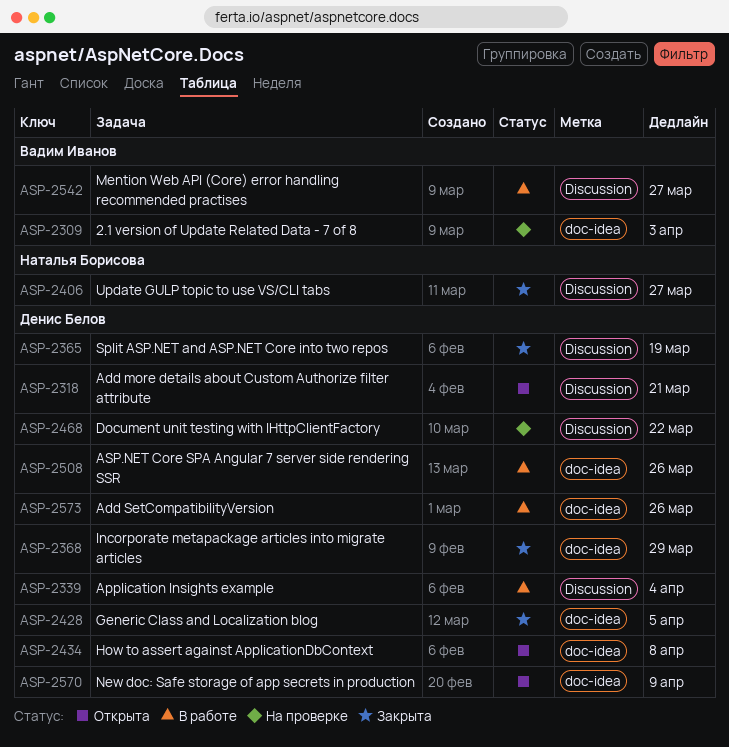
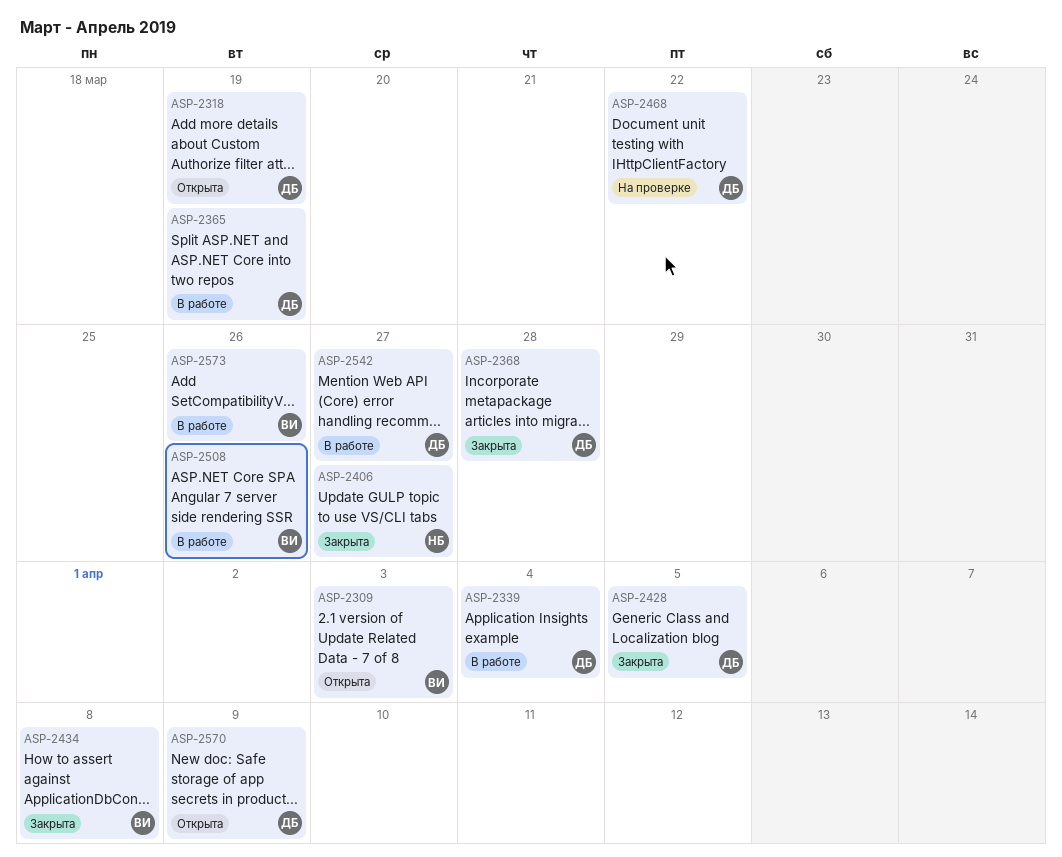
ASP-2309, status: На проверке -> Открыта
ASP-2318, due: Mar 21 -> Mar 19
ASP-2365, status: Закрыта -> В работе
ASP-2368, due: Mar 29 -> Mar 28
ASP-2434, status: Открыта -> Закрыта
ASP-2434, owner: Денис Белов -> Вадим Иванов
ASP-2508, owner: Денис Белов -> Вадим Иванов
ASP-2542, owner: Вадим Иванов -> Денис Белов
ASP-2573, owner: Денис Белов -> Вадим Иванов

